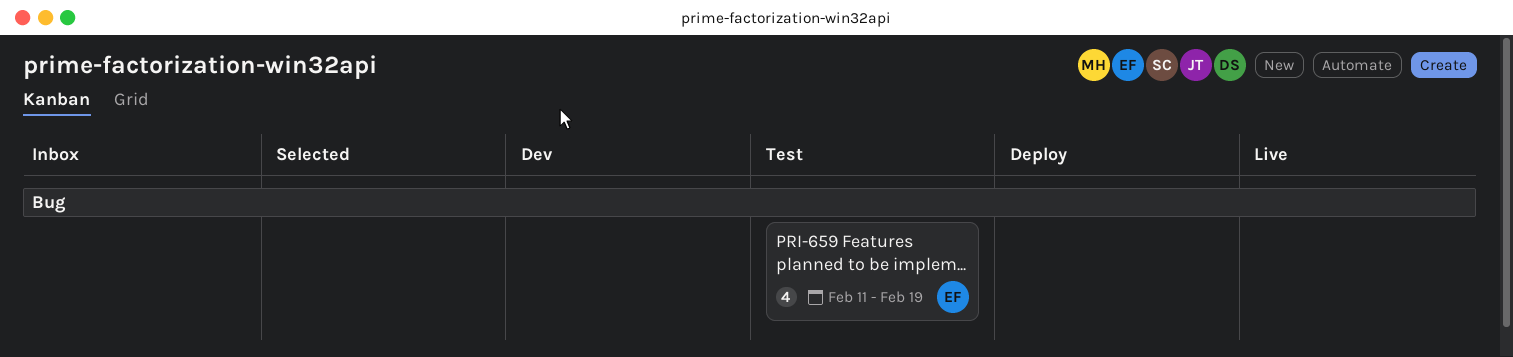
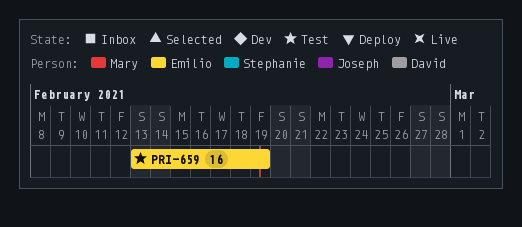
PRI-659, estimate: 4 -> 16
PRI-659, start: Feb 11 -> Feb 13

